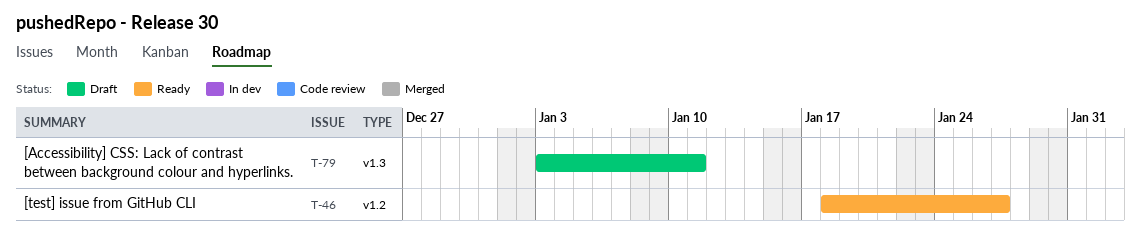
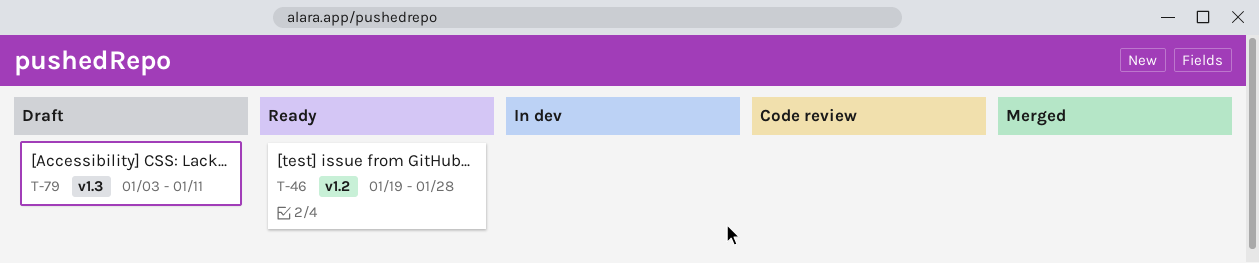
T-46, start: Jan 18 -> Jan 19
T-46, due: Jan 27 -> Jan 28

